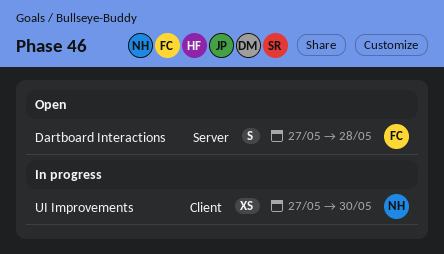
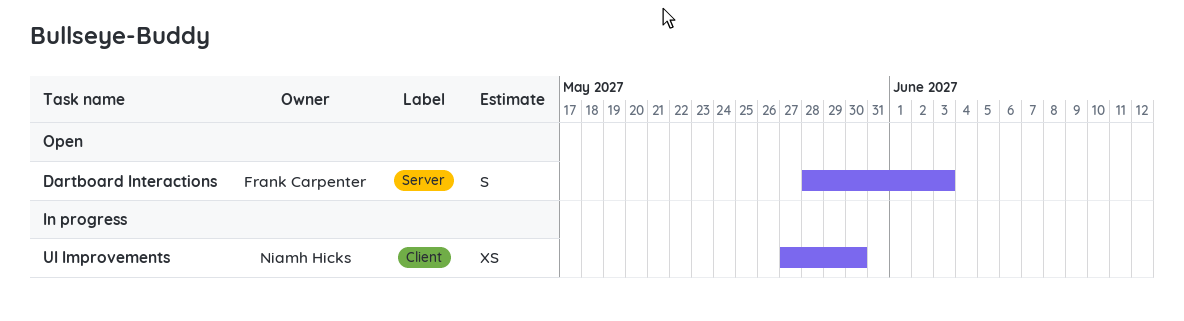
Dartboard Interactions, start: May 27 -> May 28
Dartboard Interactions, due: May 28 -> Jun 3

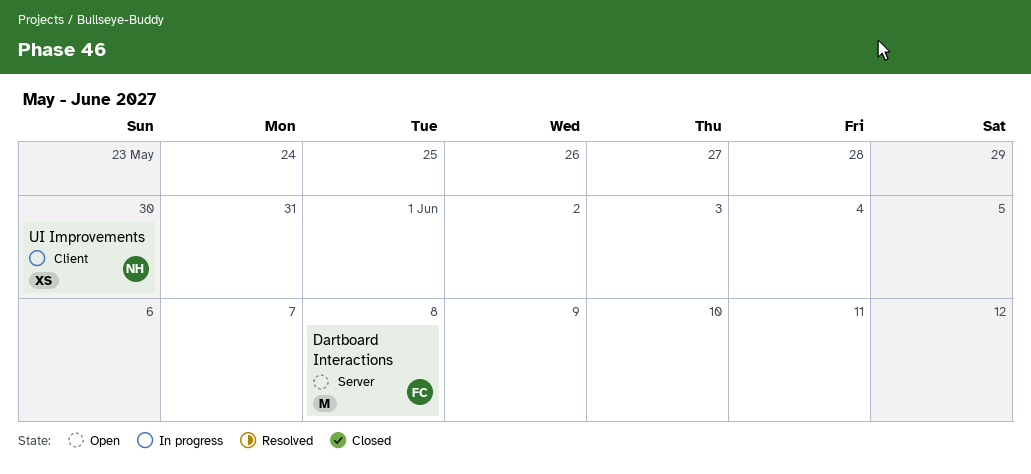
Dartboard Interactions, estimate: S -> M
Dartboard Interactions, due: Jun 3 -> Jun 8

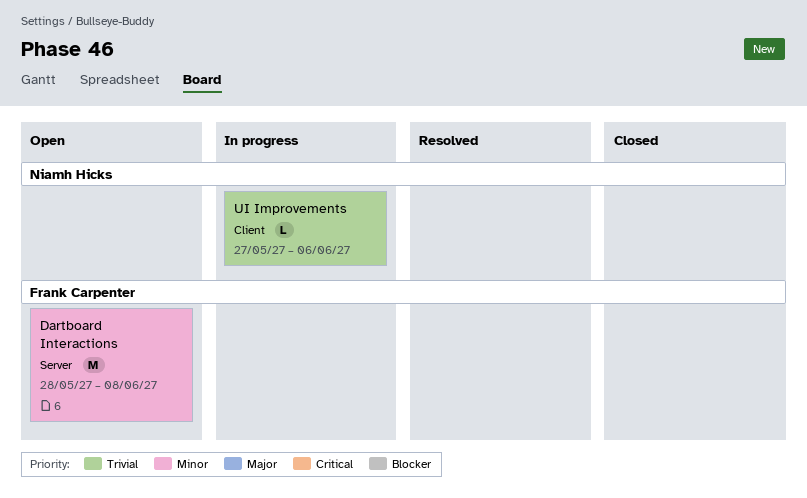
UI Improvements, estimate: XS -> L
UI Improvements, due: May 30 -> Jun 6

